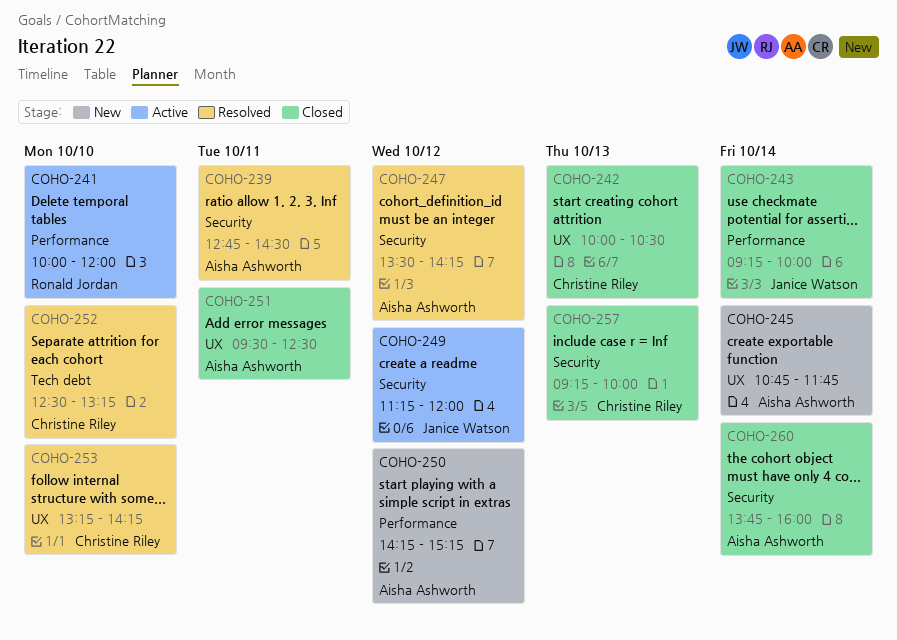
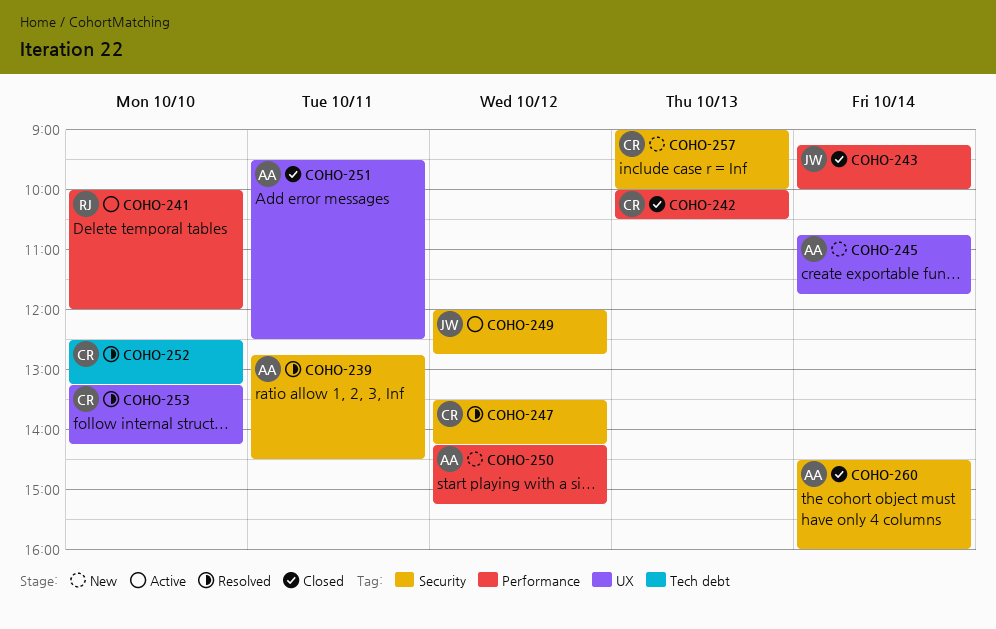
COHO-242, label: UX -> Performance
COHO-247, owner: Aisha Ashworth -> Christine Riley
COHO-249, begins: 11:15 -> 12:00
COHO-249, ends: 12:00 -> 12:45
COHO-257, status: Closed -> New
COHO-257, begins: 09:15 -> 09:00
COHO-260, begins: 13:45 -> 14:30

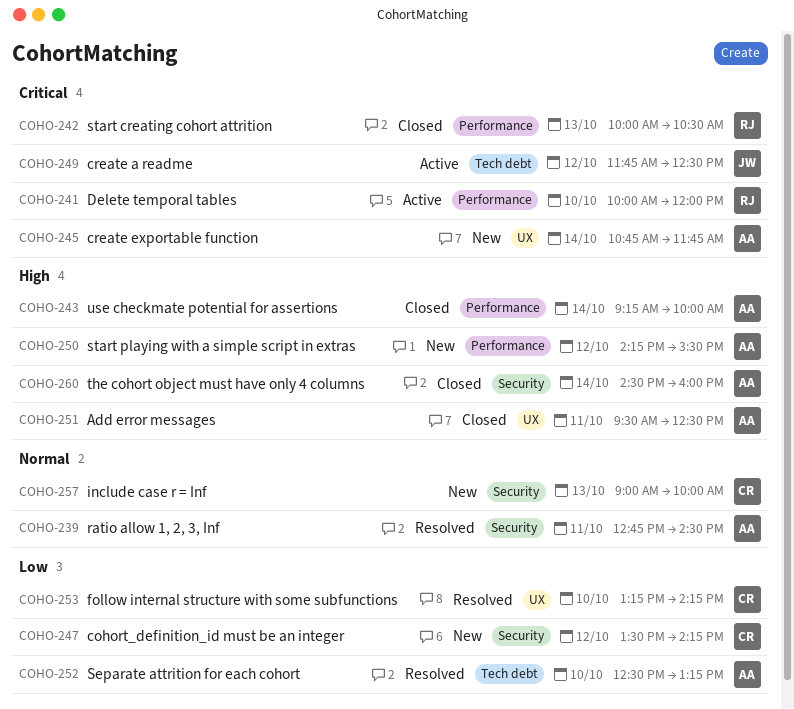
COHO-242, owner: CR -> RJ
COHO-243, owner: JW -> AA
COHO-247, status: Resolved -> New
COHO-249, label: Security -> Tech debt
COHO-249, begins: 12:00 -> 11:45
COHO-249, ends: 12:45 -> 12:30
COHO-250, ends: 15:15 -> 15:30
COHO-252, owner: CR -> AA

